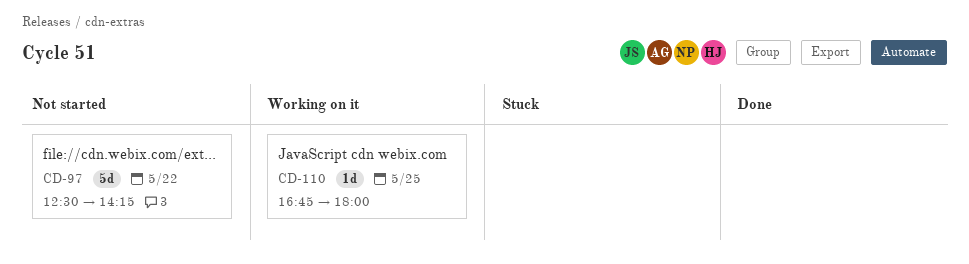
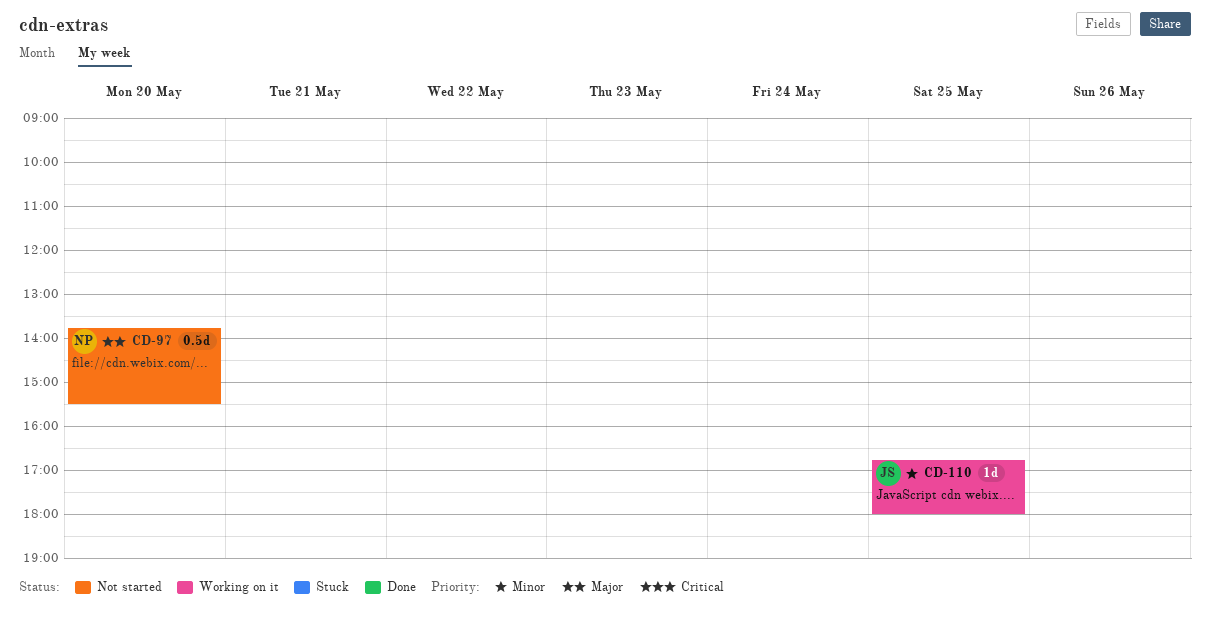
CD-97, estimate: 5d -> 0.5d
CD-97, day: May 22 -> May 20
CD-97, begins: 12:30 -> 13:45
CD-97, ends: 14:15 -> 15:30

